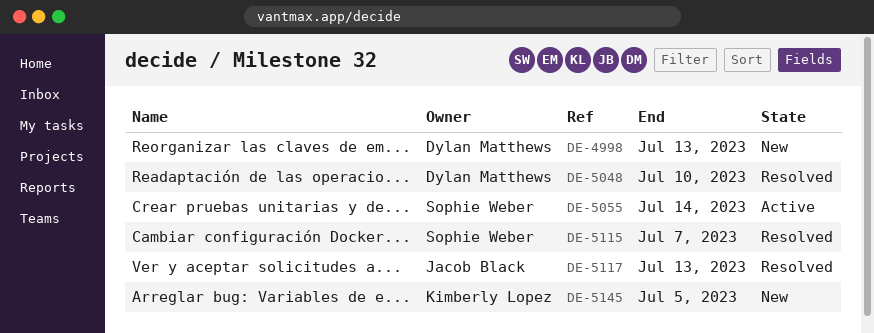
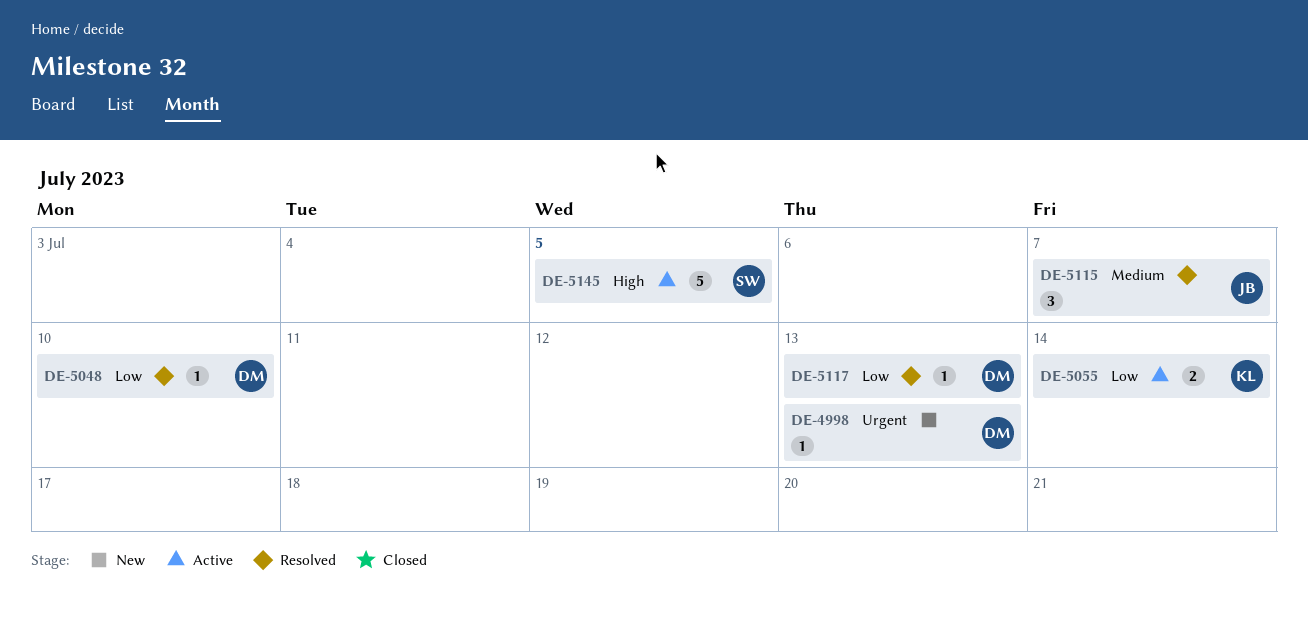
DE-5055, owner: Sophie Weber -> Kimberly Lopez
DE-5115, owner: Sophie Weber -> Jacob Black
DE-5117, owner: Jacob Black -> Dylan Matthews
DE-5145, status: New -> Active
DE-5145, owner: Kimberly Lopez -> Sophie Weber

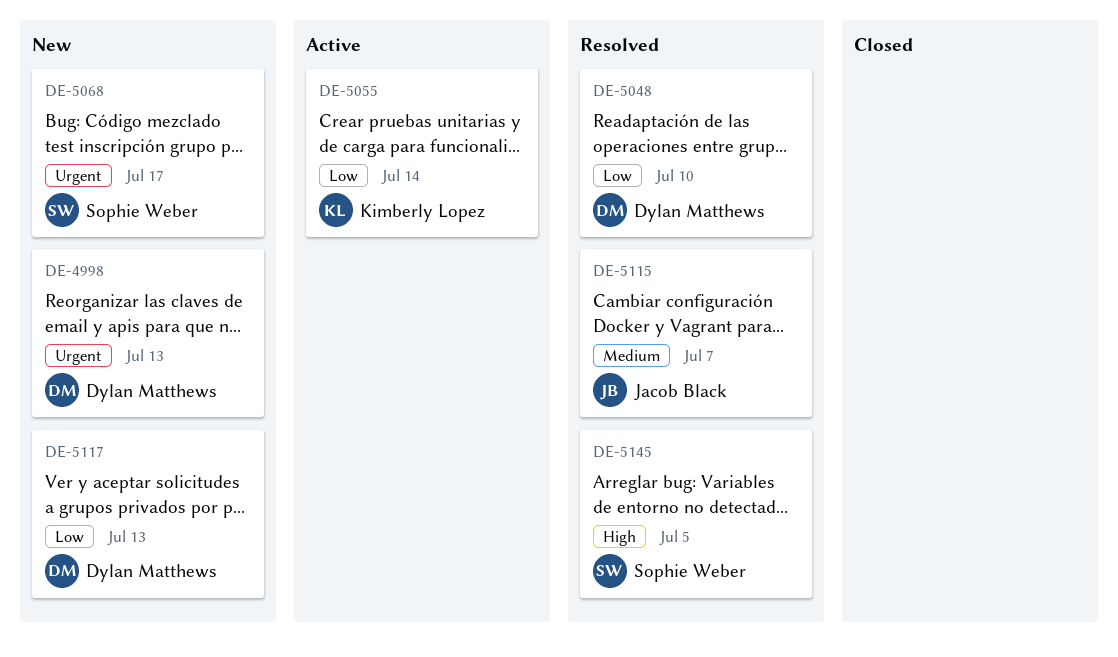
DE-5068: none -> present
DE-5117, status: Resolved -> New
DE-5145, status: Active -> Resolved

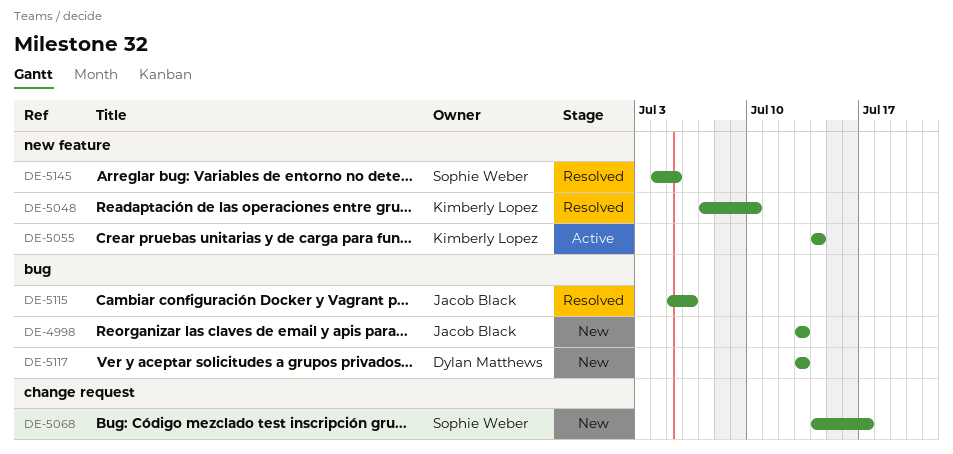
DE-4998, owner: Dylan Matthews -> Jacob Black
DE-5048, owner: Dylan Matthews -> Kimberly Lopez
DE-5115, due: Jul 7 -> Jul 6

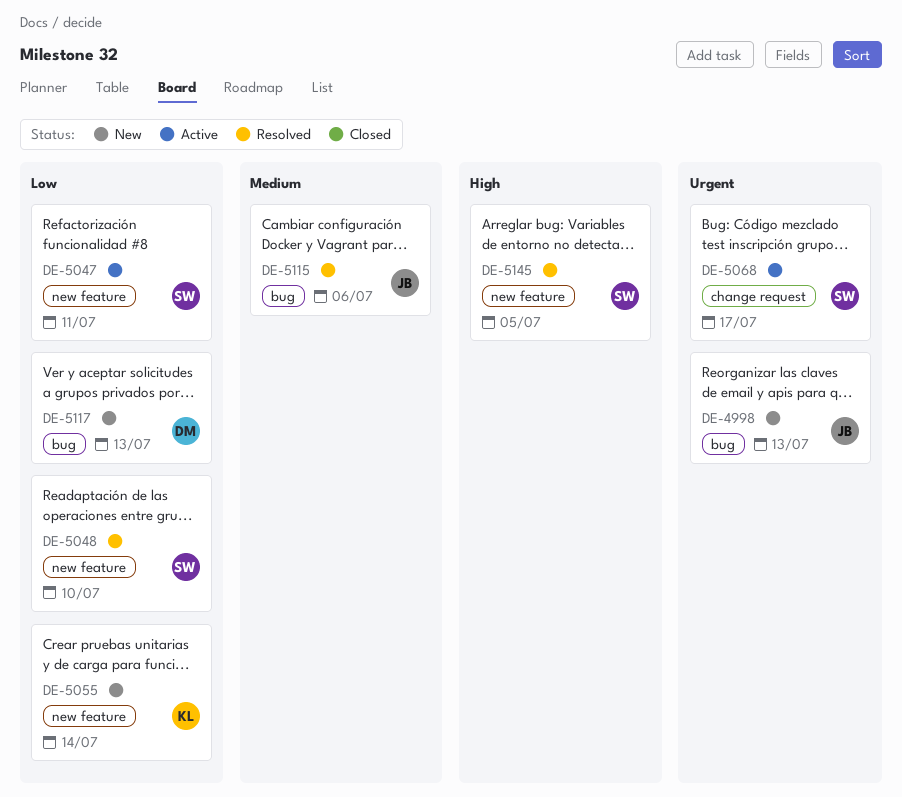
DE-5047: none -> present
DE-5048, owner: Kimberly Lopez -> Sophie Weber
DE-5055, status: Active -> New
DE-5068, status: New -> Active

